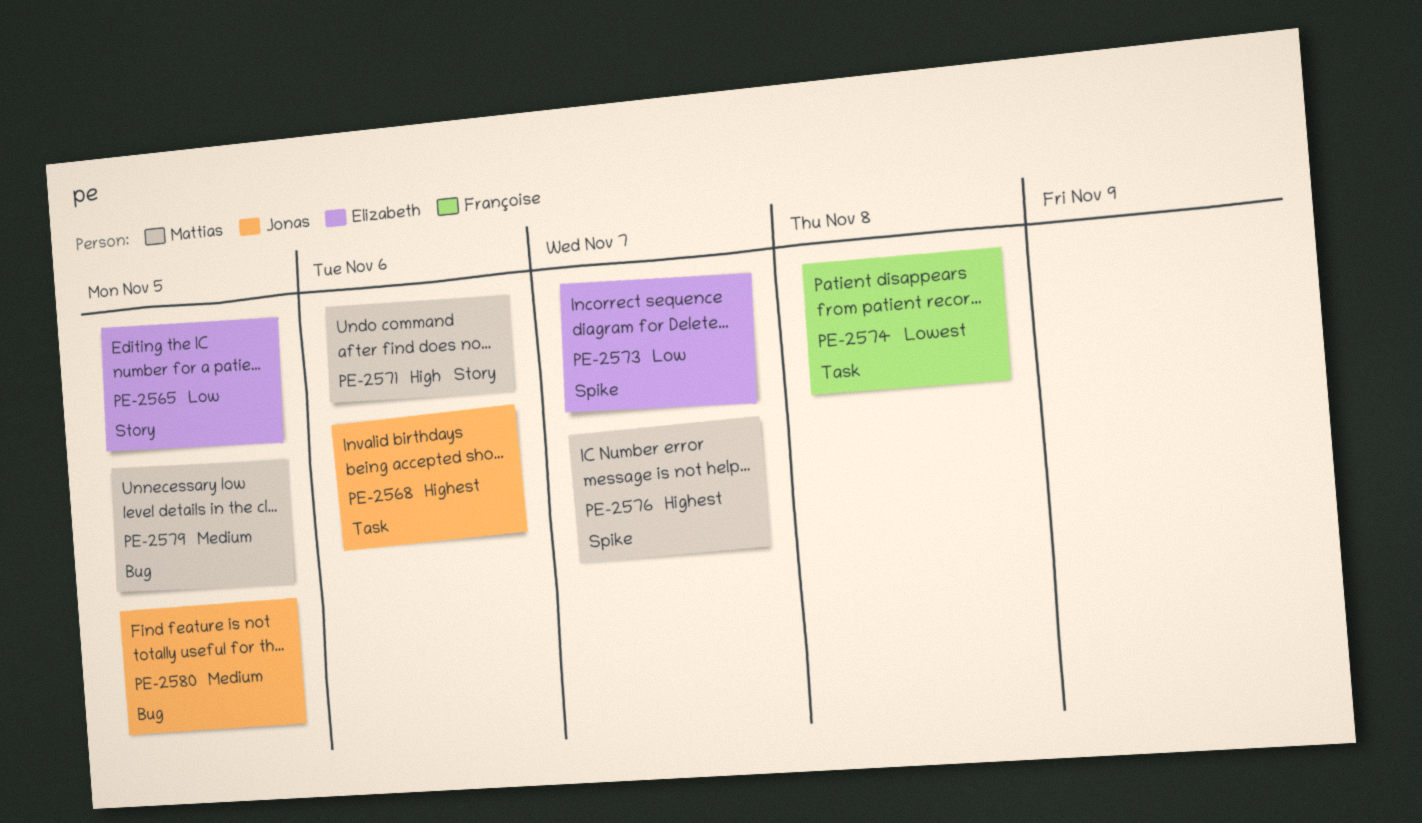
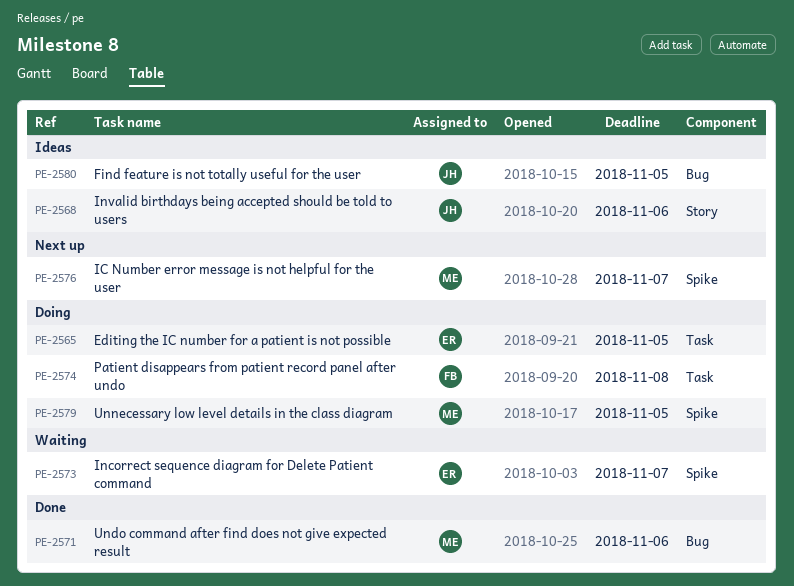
PE-2565, label: Story -> Task
PE-2568, label: Task -> Story
PE-2571, label: Story -> Bug
PE-2579, label: Bug -> Spike

